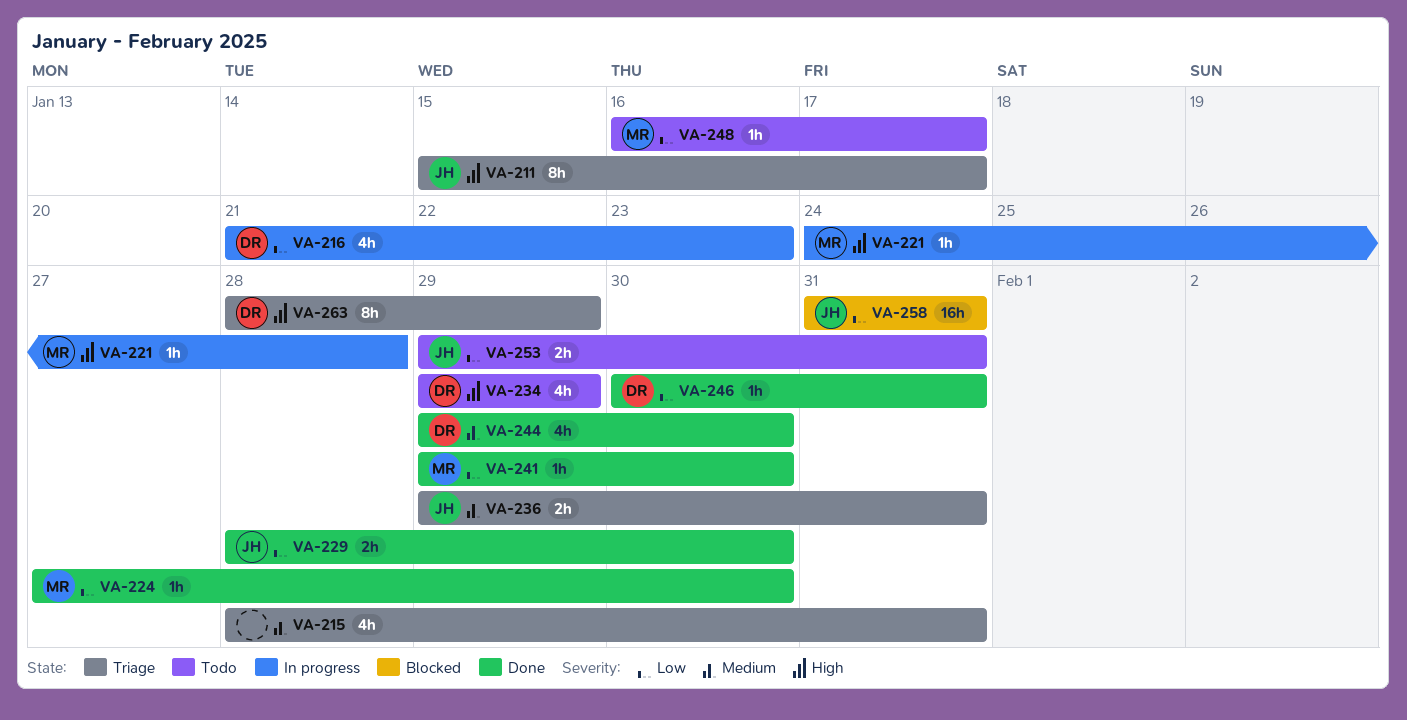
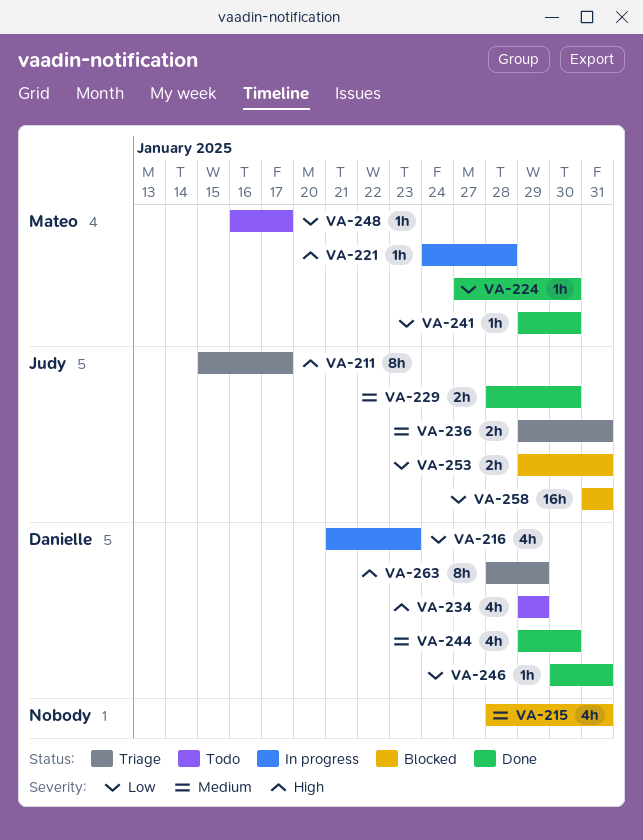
VA-215, status: Triage -> Blocked
VA-229, priority: Low -> Medium
VA-253, status: Todo -> Blocked

